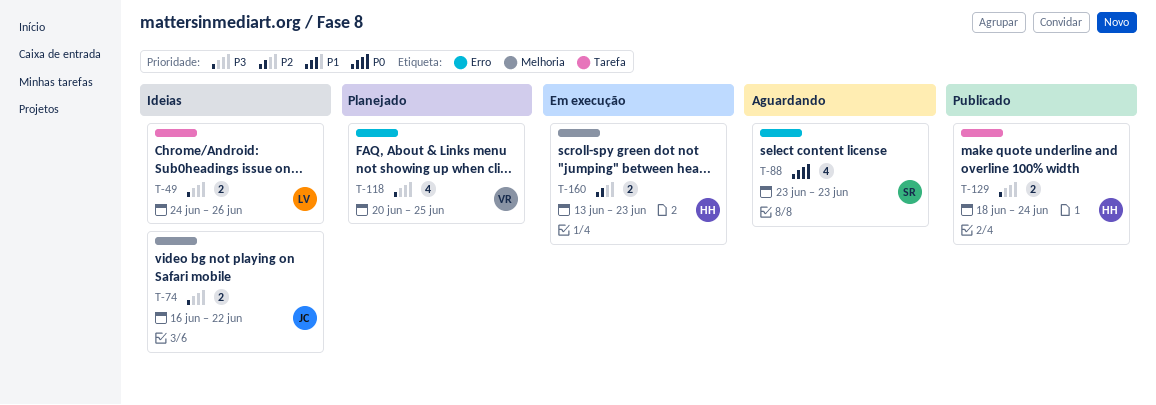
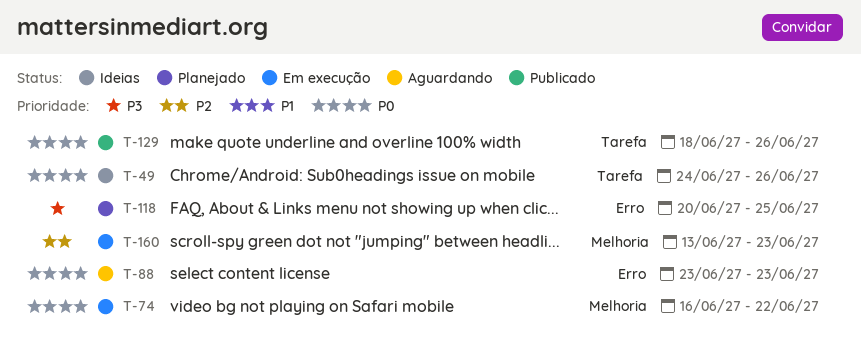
T-49, priority: P3 -> P0
T-74, status: Ideias -> Em execução
T-74, priority: P3 -> P0
T-129, priority: P3 -> P0
T-129, due: Jun 24 -> Jun 26

